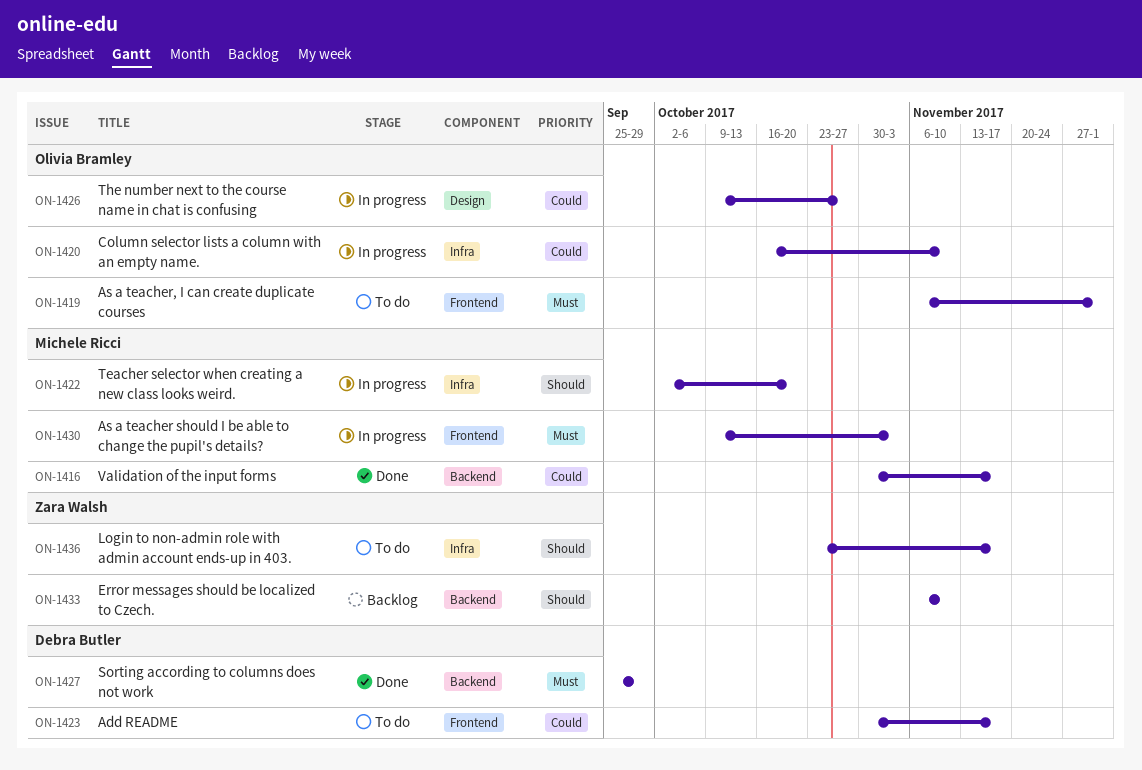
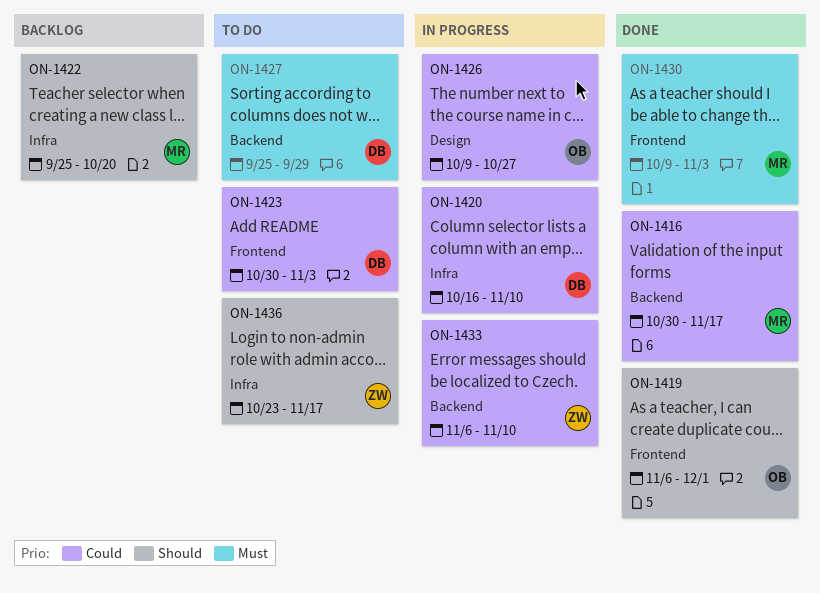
ON-1419, status: To do -> Done
ON-1419, priority: Must -> Should
ON-1420, owner: Olivia Bramley -> Debra Butler
ON-1422, status: In progress -> Backlog
ON-1422, start: Oct 2 -> Sep 25
ON-1423, due: Nov 17 -> Nov 3
ON-1427, status: Done -> To do
ON-1430, status: In progress -> Done
ON-1433, status: Backlog -> In progress
ON-1433, priority: Should -> Could

